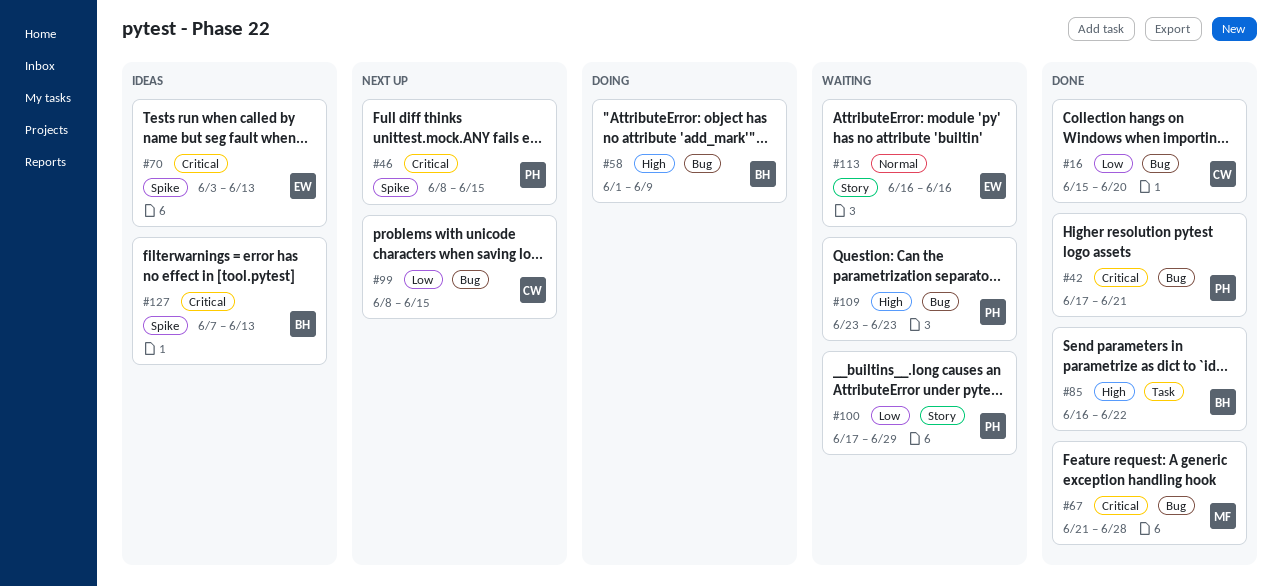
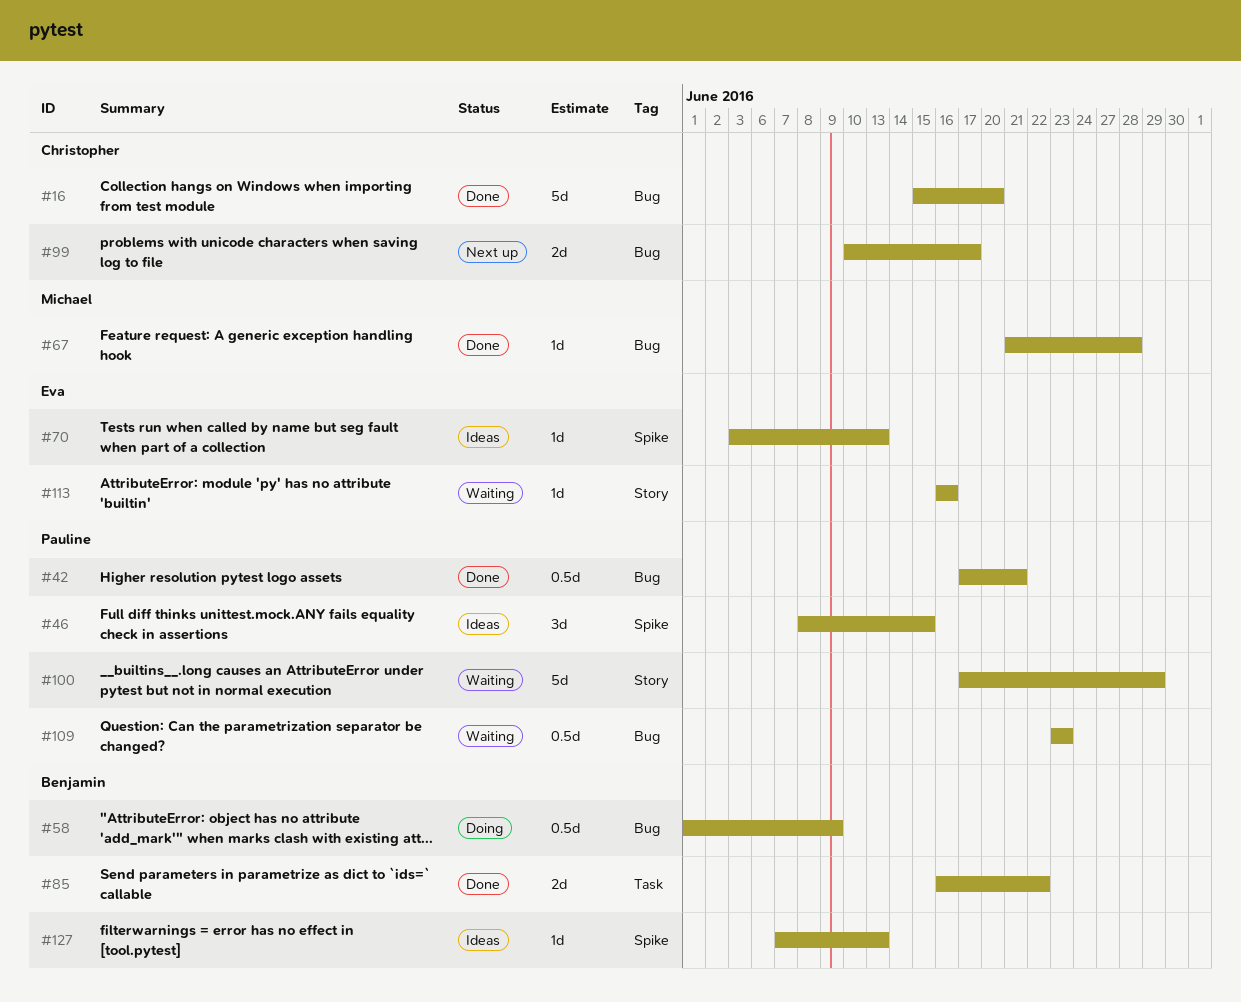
#46, status: Next up -> Ideas
#99, start: Jun 8 -> Jun 10
#99, due: Jun 15 -> Jun 17

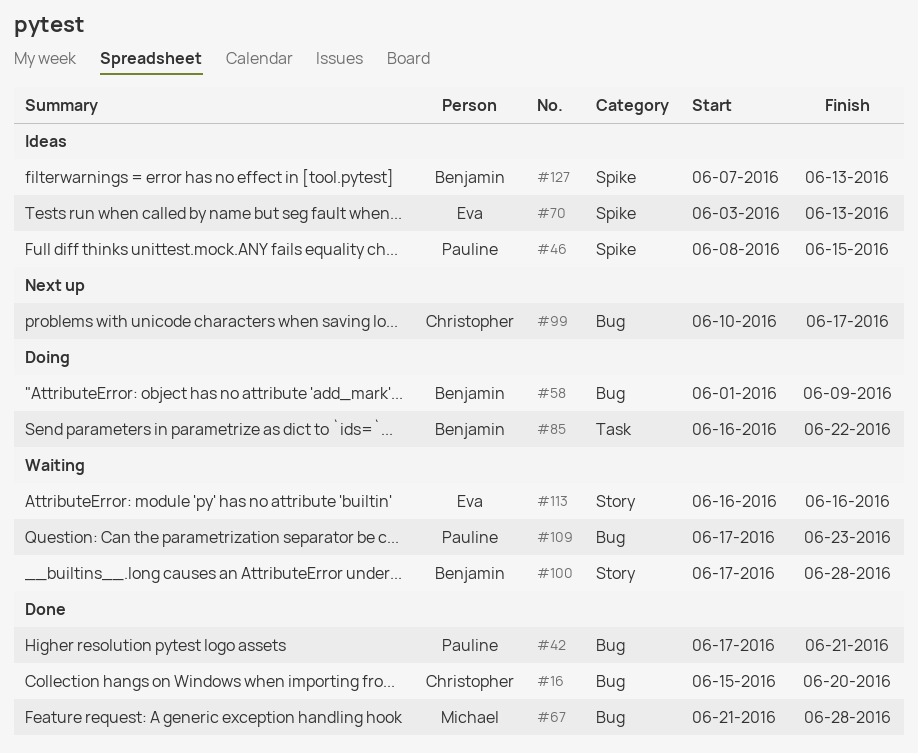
#85, status: Done -> Doing
#100, owner: Pauline -> Benjamin
#100, due: Jun 29 -> Jun 28
#109, start: Jun 23 -> Jun 17

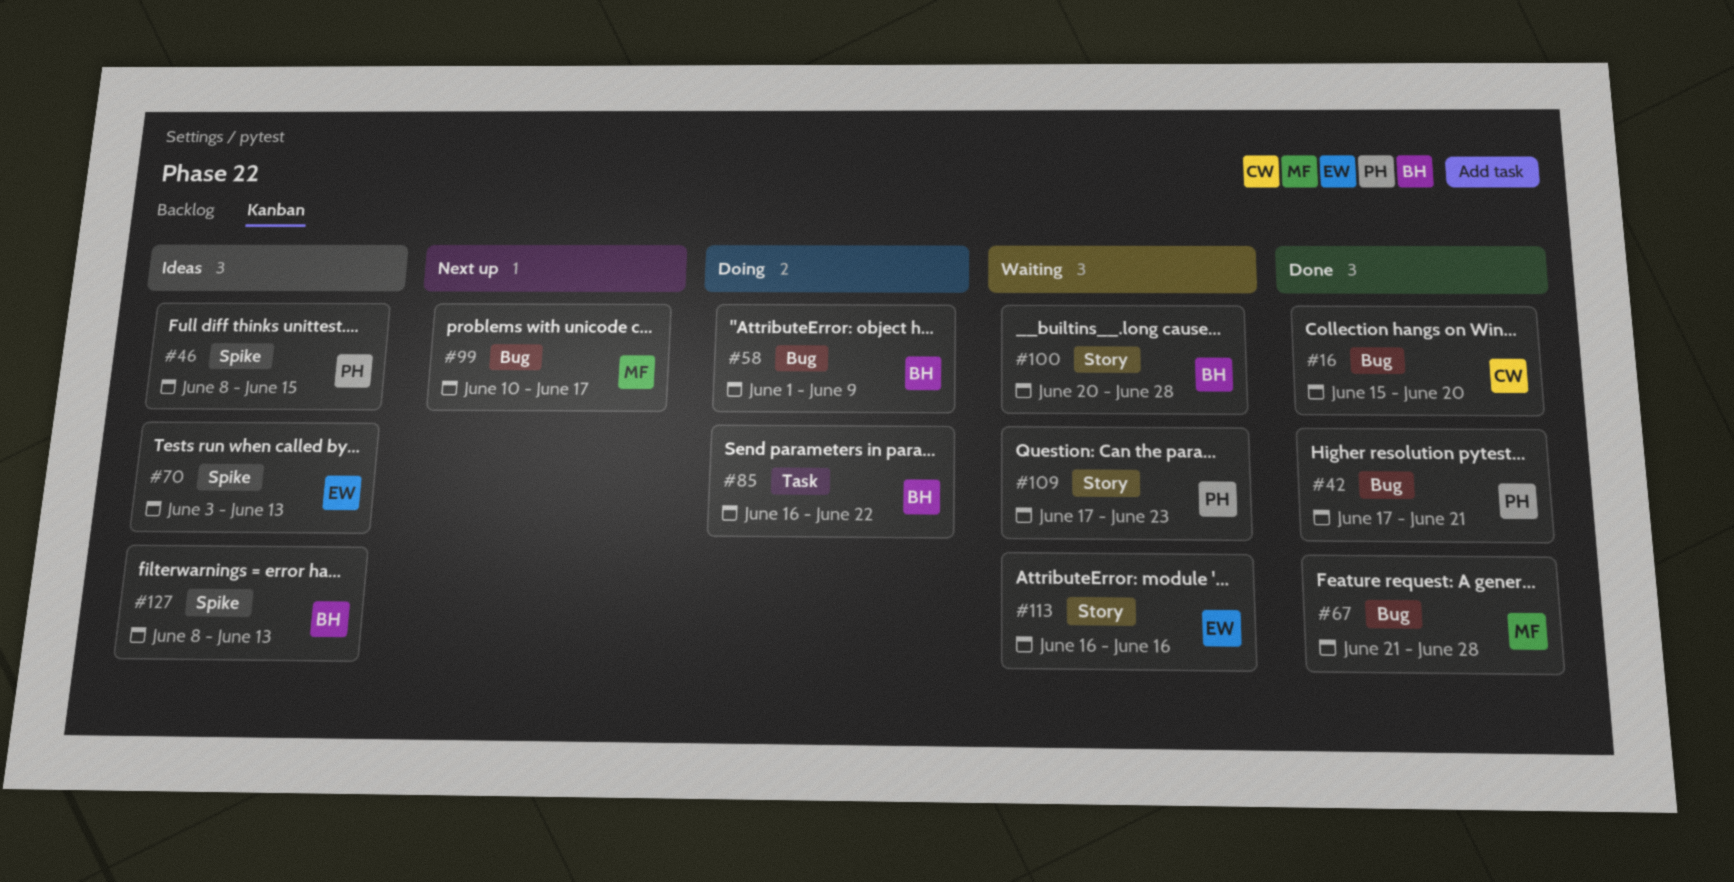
#99, owner: Christopher -> Michael
#100, start: Jun 17 -> Jun 20
#109, label: Bug -> Story
#127, start: Jun 7 -> Jun 8

